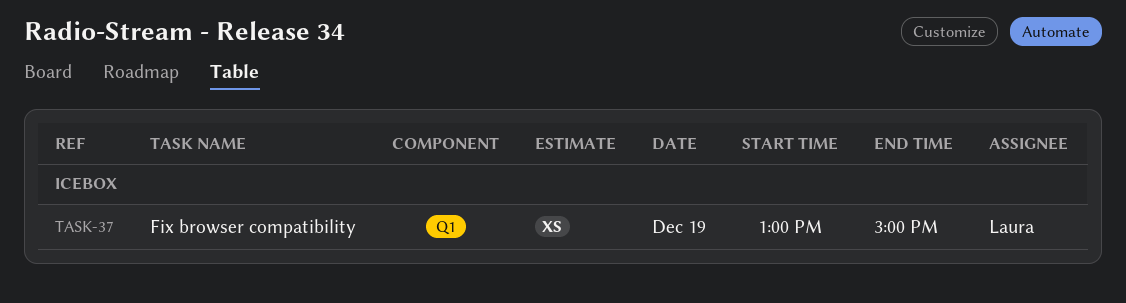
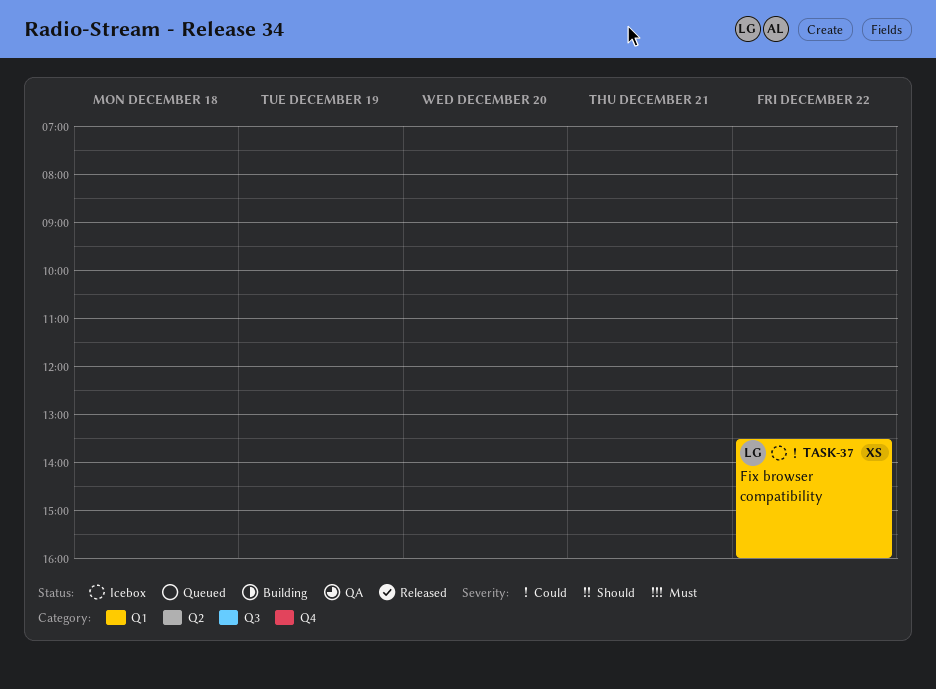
TASK-37, day: Dec 19 -> Dec 22
TASK-37, begins: 13:00 -> 13:30
TASK-37, ends: 15:00 -> 16:00

